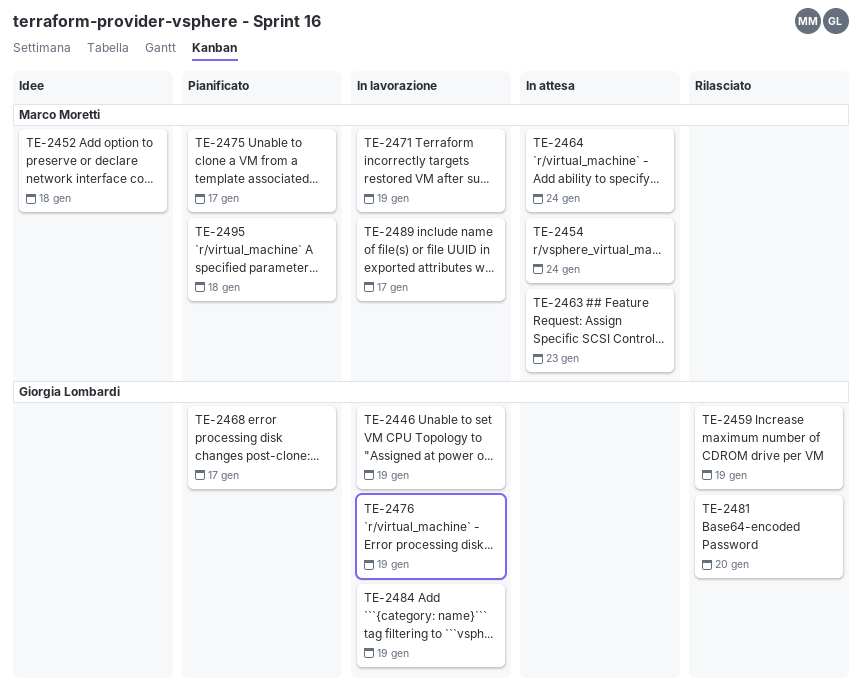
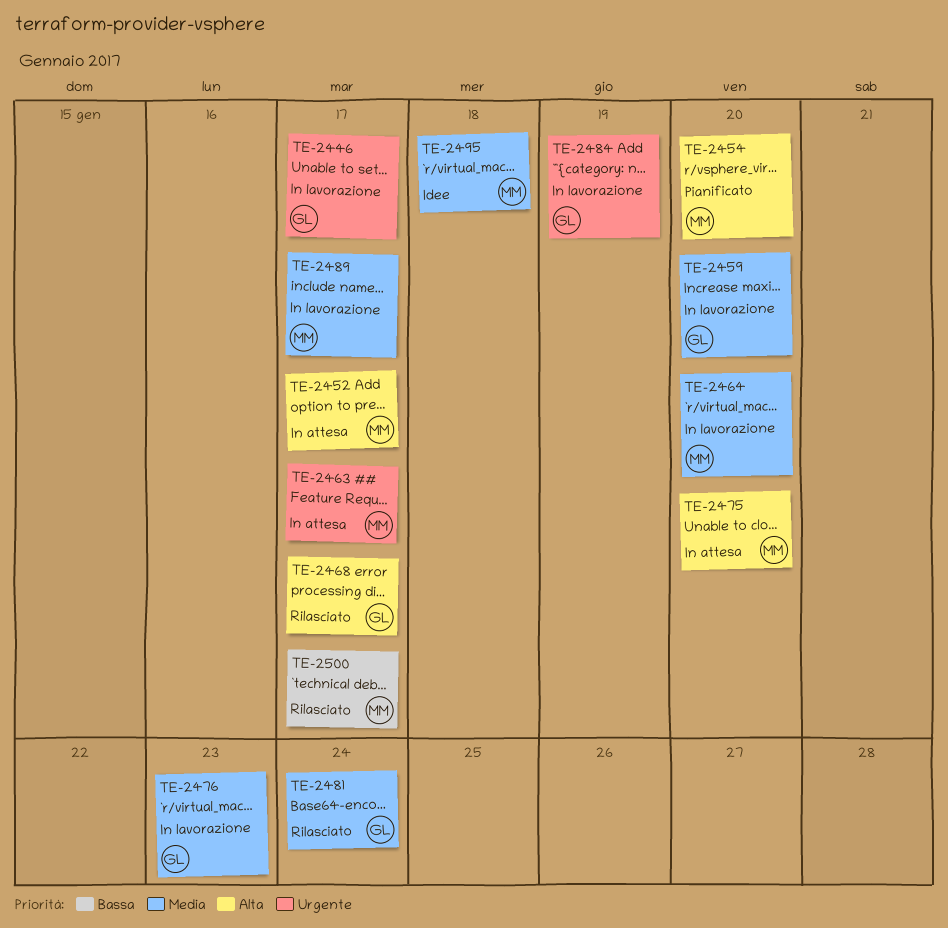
TE-2446, due: Jan 19 -> Jan 17
TE-2452, status: Idee -> In attesa
TE-2452, due: Jan 18 -> Jan 17
TE-2454, status: In attesa -> Pianificato
TE-2454, due: Jan 24 -> Jan 20
TE-2459, status: Rilasciato -> In lavorazione
TE-2459, due: Jan 19 -> Jan 20
TE-2463, due: Jan 23 -> Jan 17
TE-2464, status: In attesa -> In lavorazione
TE-2464, due: Jan 24 -> Jan 20
TE-2468, status: Pianificato -> Rilasciato
TE-2471: present -> none
TE-2475, status: Pianificato -> In attesa
TE-2475, due: Jan 17 -> Jan 20
TE-2476, due: Jan 19 -> Jan 23
TE-2481, due: Jan 20 -> Jan 24
TE-2495, status: Pianificato -> Idee
TE-2500: none -> present

